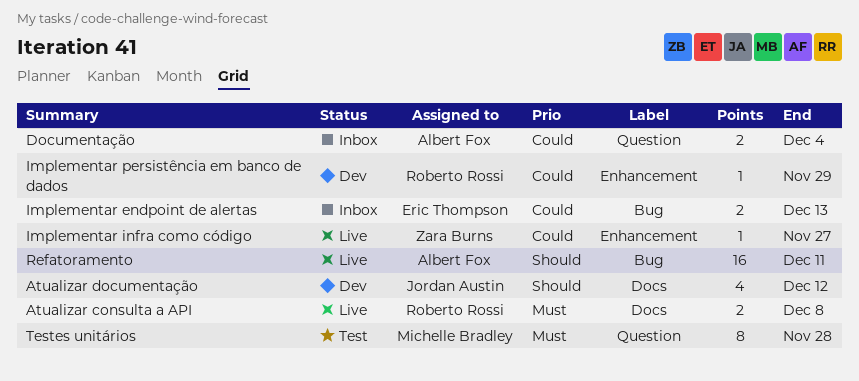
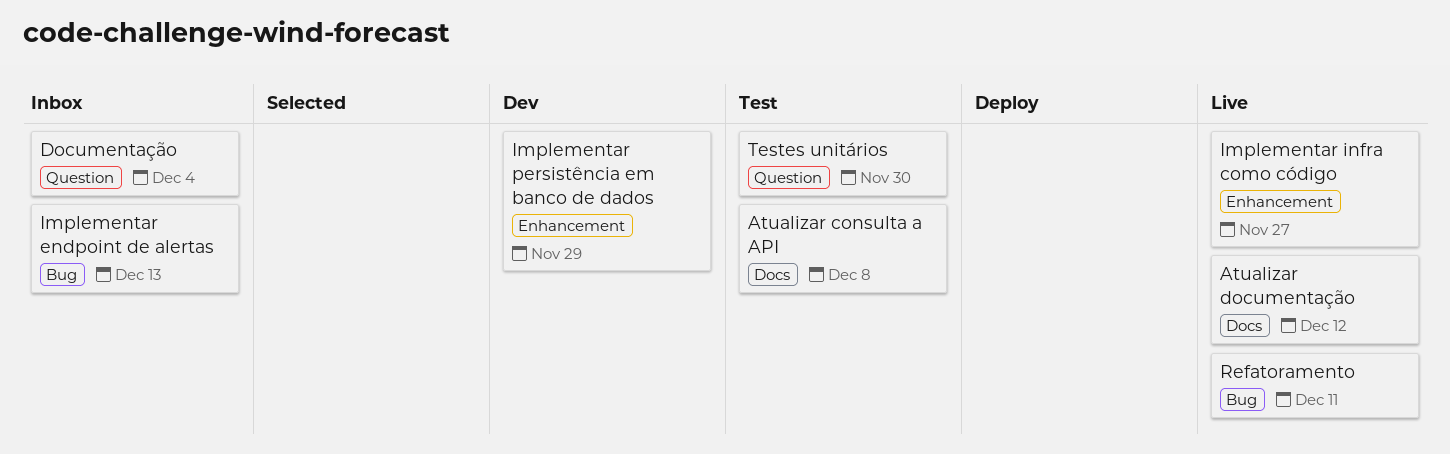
Atualizar consulta a API, status: Live -> Test
Atualizar documentação, status: Dev -> Live
Testes unitários, due: Nov 28 -> Nov 30

